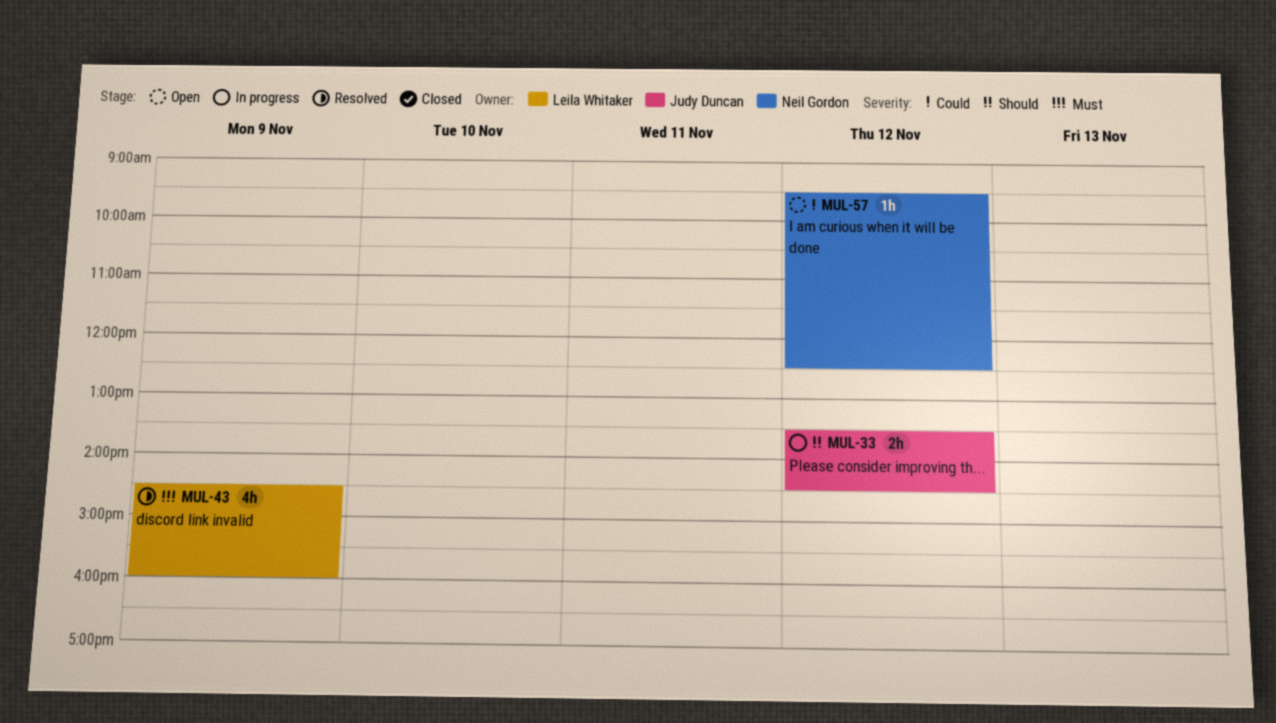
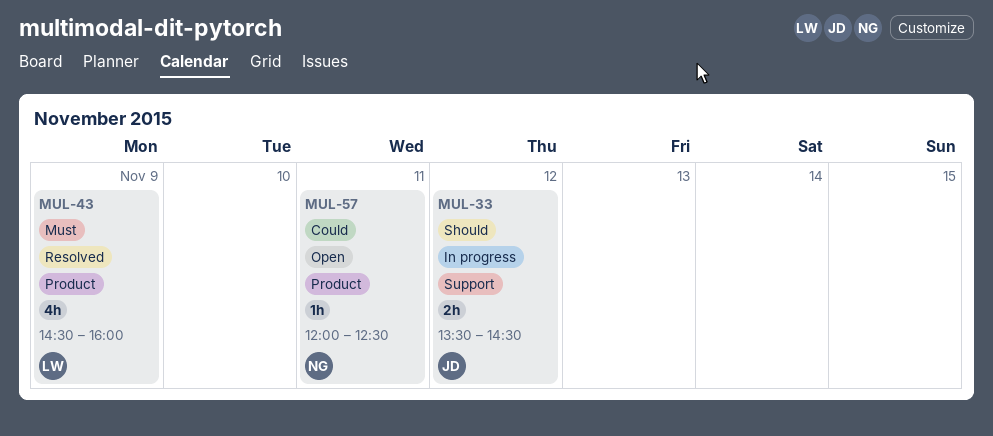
MUL-57, day: Nov 12 -> Nov 11
MUL-57, begins: 09:30 -> 12:00

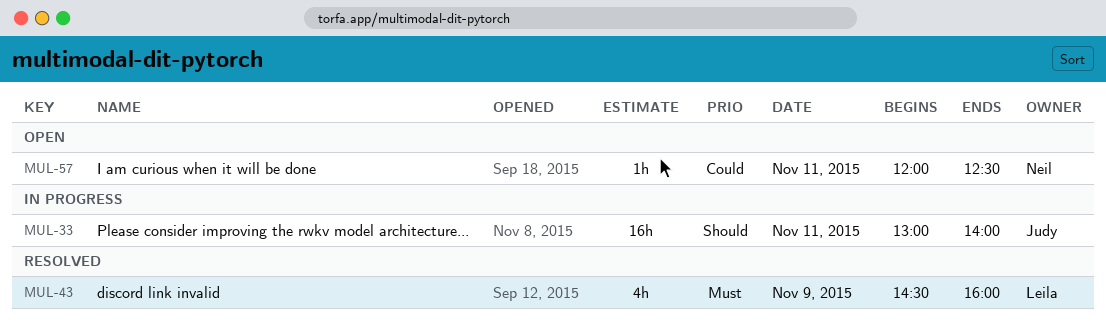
MUL-33, estimate: 2h -> 16h
MUL-33, day: Nov 12 -> Nov 11
MUL-33, begins: 13:30 -> 13:00
MUL-33, ends: 14:30 -> 14:00

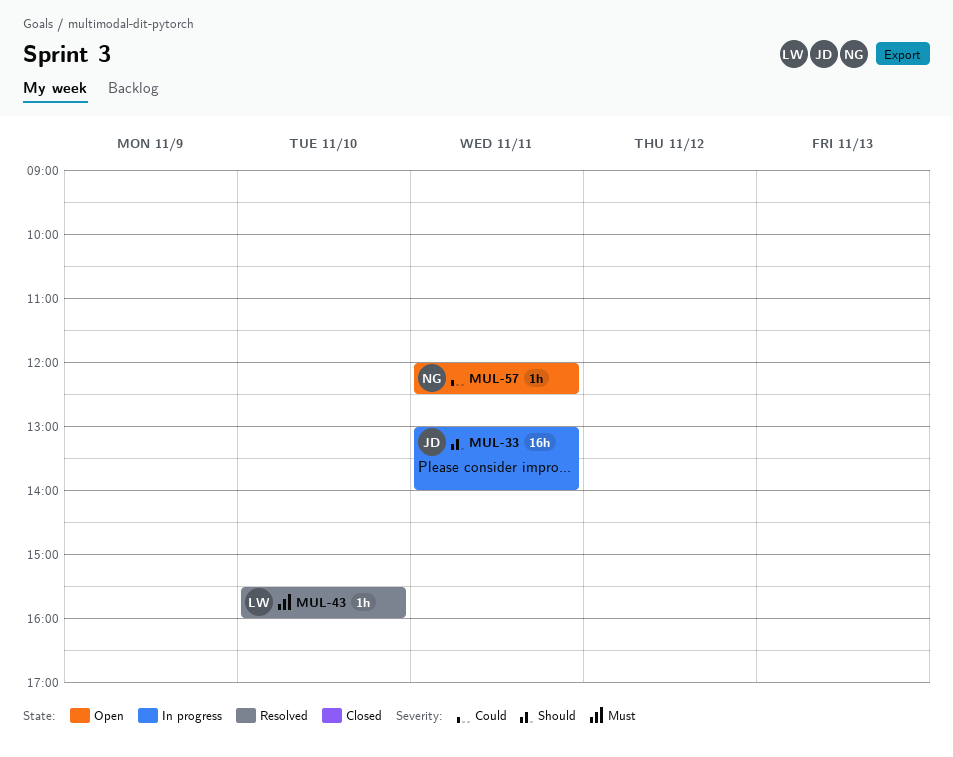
MUL-43, estimate: 4h -> 1h
MUL-43, day: Nov 9 -> Nov 10
MUL-43, begins: 14:30 -> 15:30

